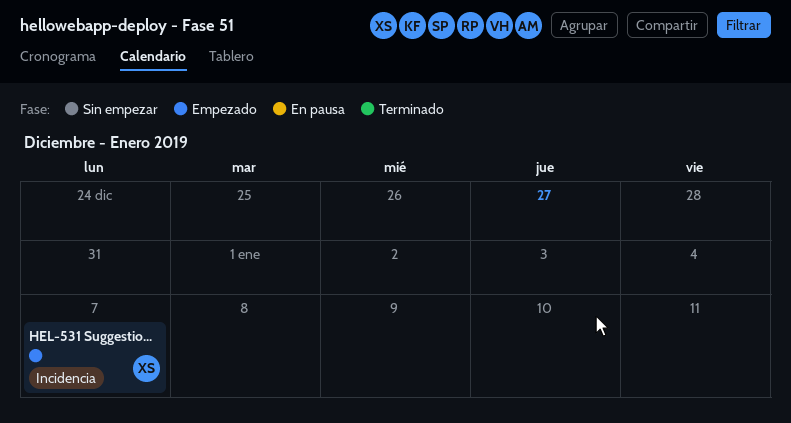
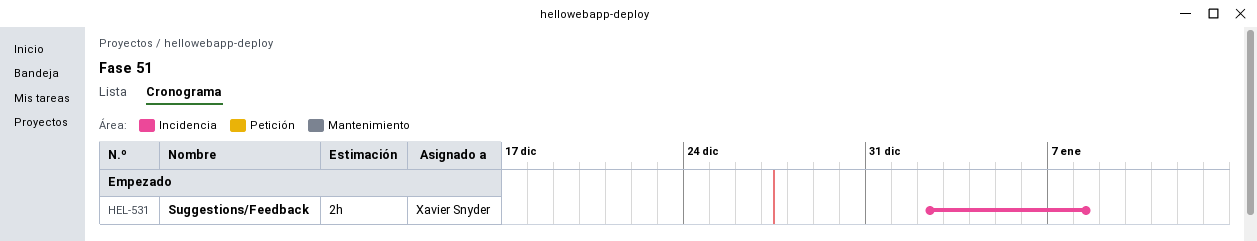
HEL-531, due: Jan 7 -> Jan 8

